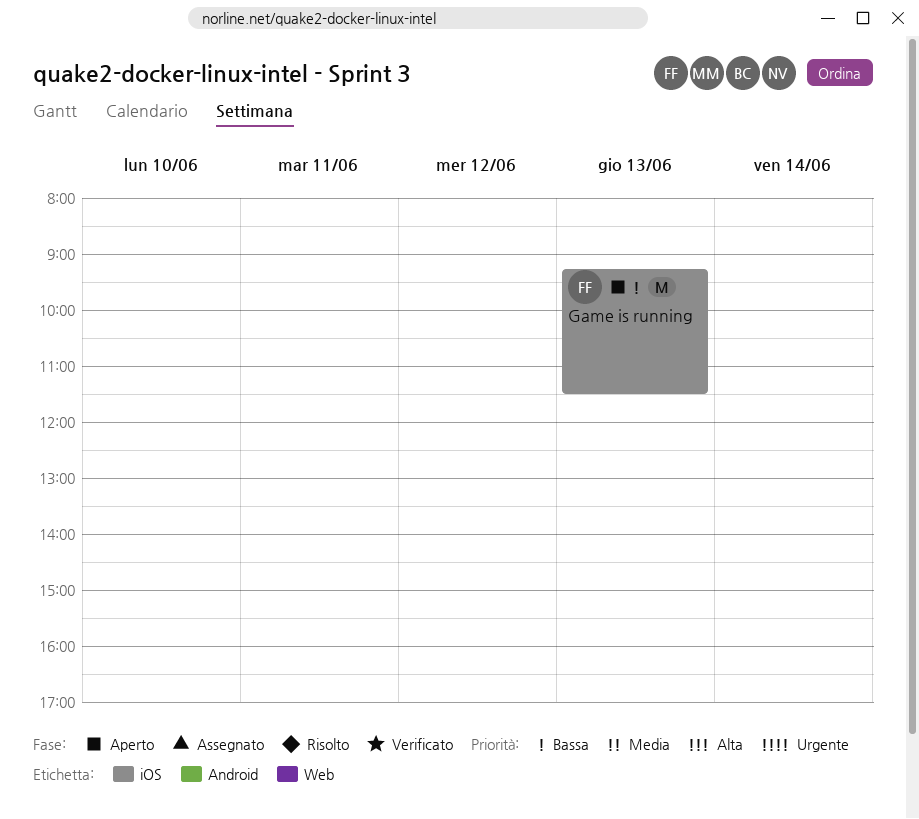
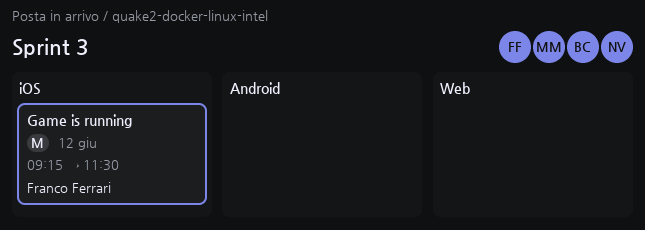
Game is running, day: Jun 13 -> Jun 12

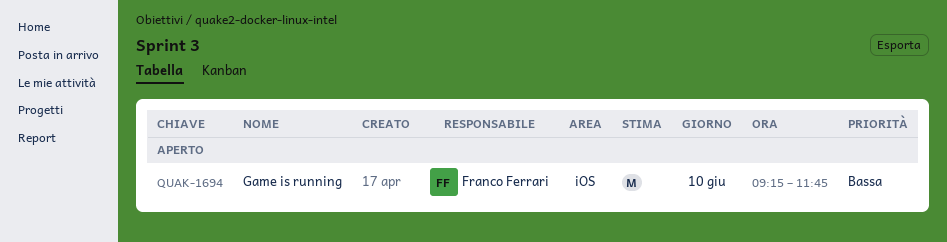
Game is running, day: Jun 12 -> Jun 10
Game is running, ends: 11:30 -> 11:45

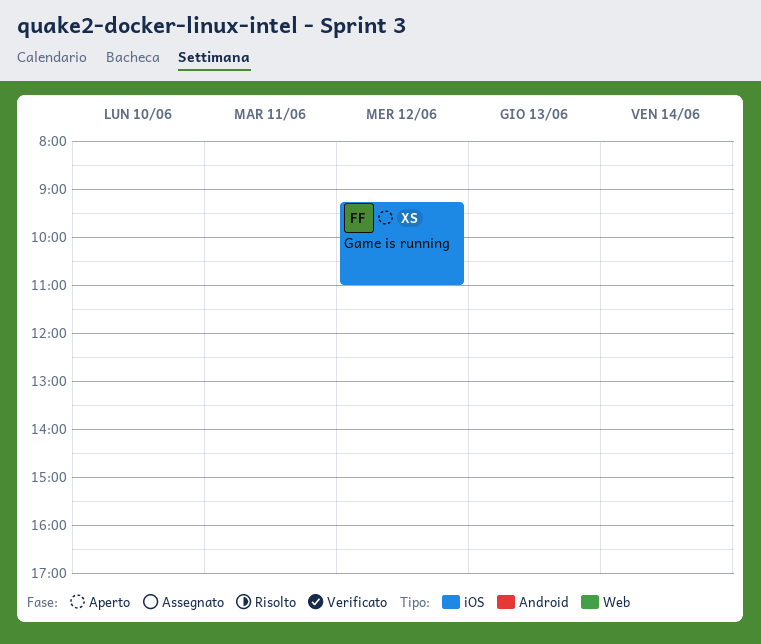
Game is running, estimate: M -> XS
Game is running, day: Jun 10 -> Jun 12
Game is running, ends: 11:45 -> 11:00

